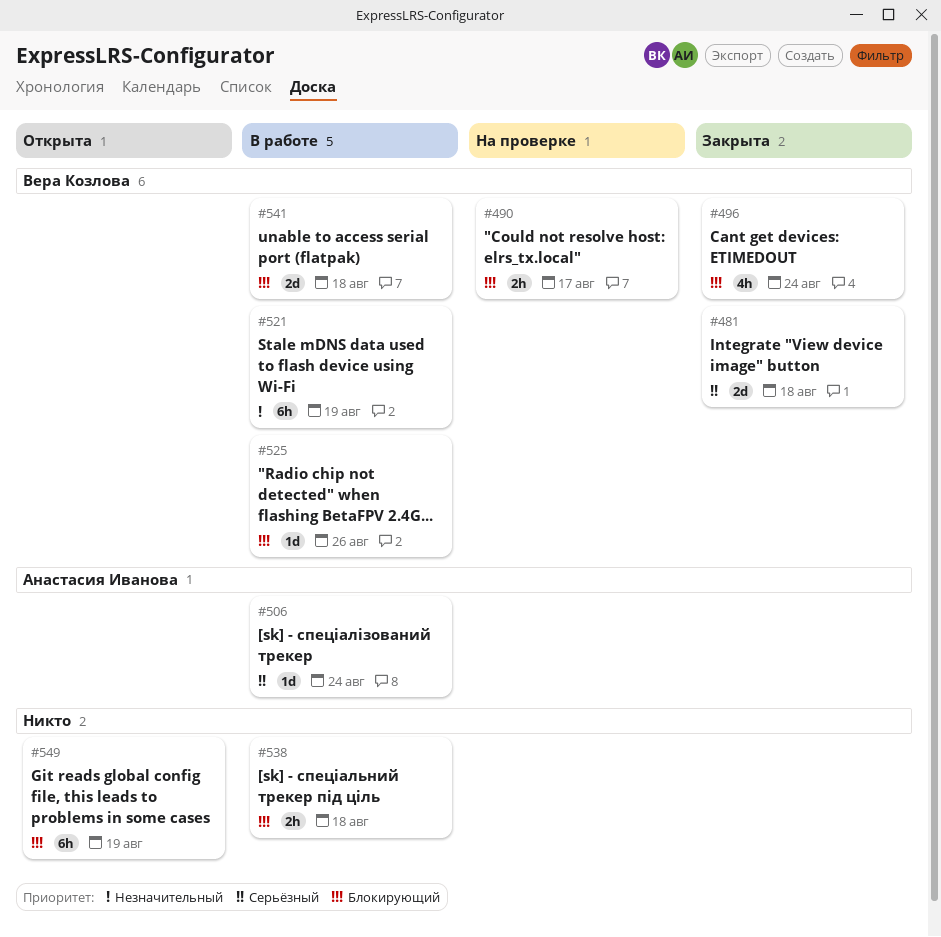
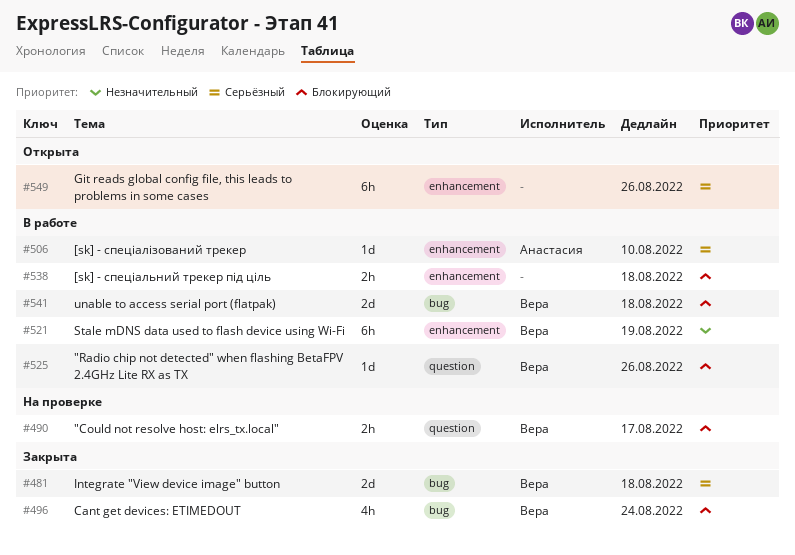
#506, due: Aug 24 -> Aug 10
#549, priority: Блокирующий -> Серьёзный
#549, due: Aug 19 -> Aug 26

